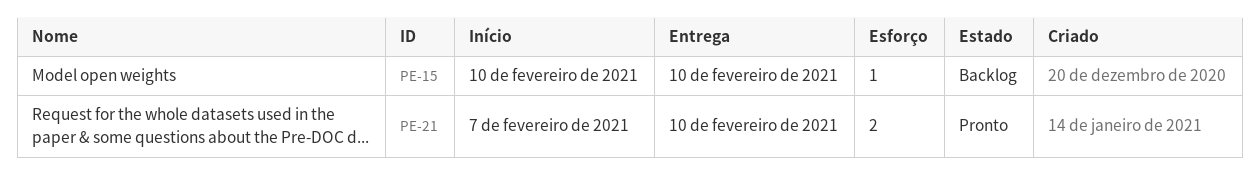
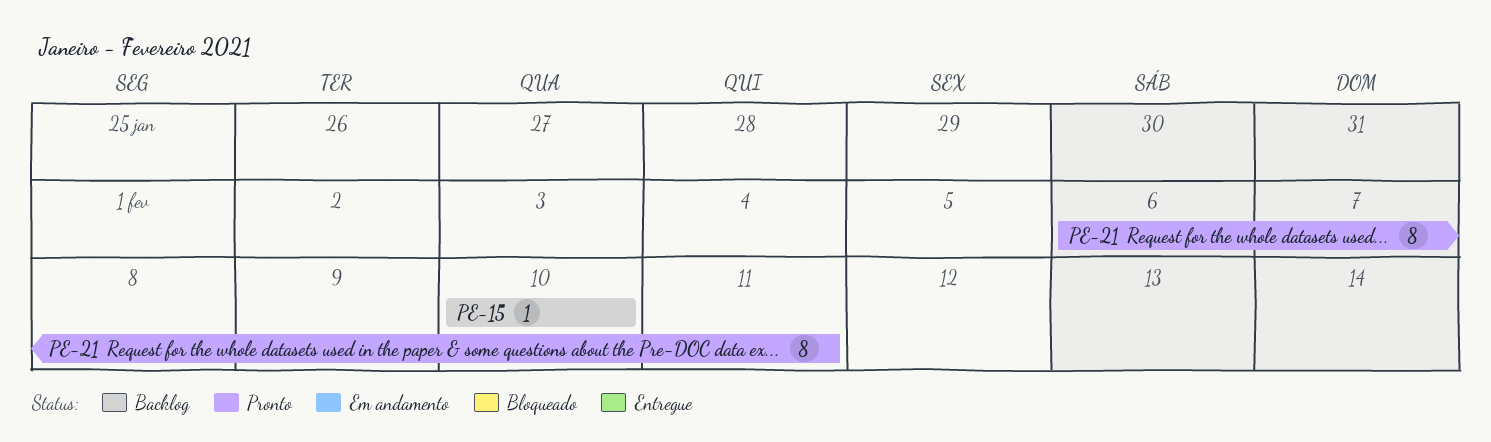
PE-21, estimate: 2 -> 8
PE-21, start: Feb 7 -> Feb 6
PE-21, due: Feb 10 -> Feb 11

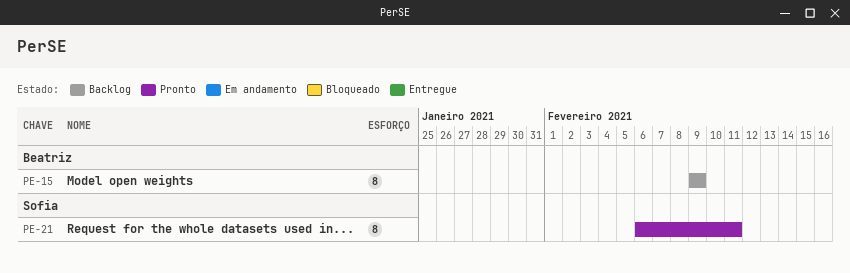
PE-15, estimate: 1 -> 8
PE-15, start: Feb 10 -> Feb 9
PE-15, due: Feb 10 -> Feb 9

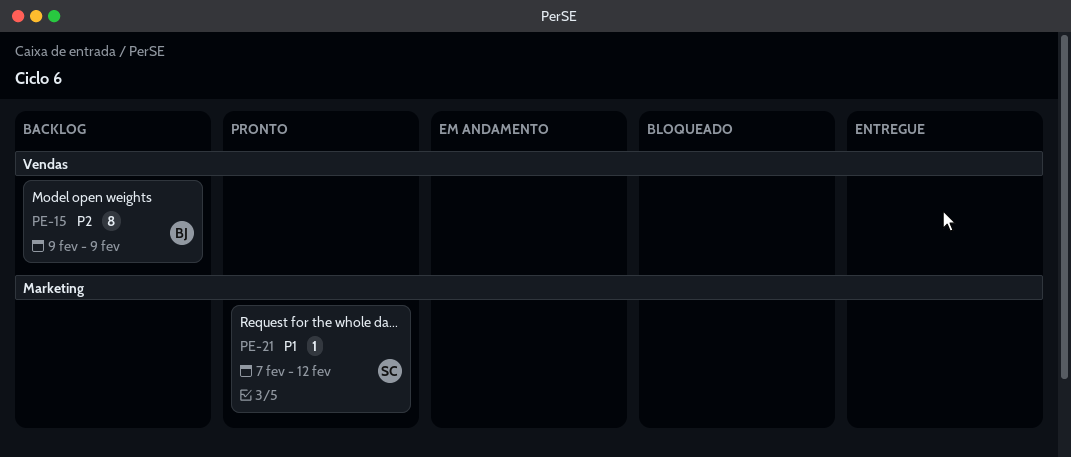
PE-21, estimate: 8 -> 1
PE-21, start: Feb 6 -> Feb 7
PE-21, due: Feb 11 -> Feb 12

